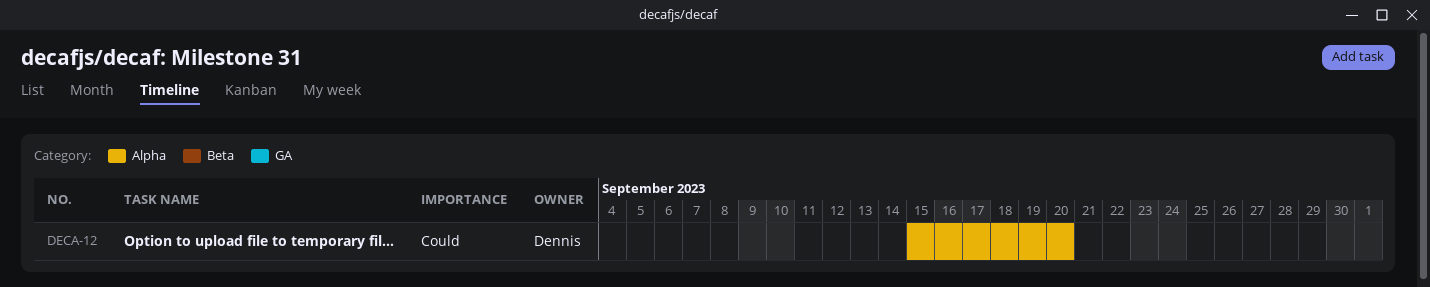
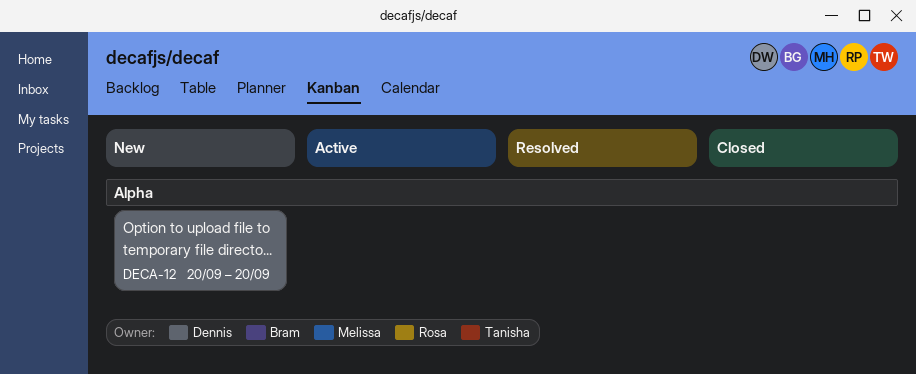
DECA-12, start: Sep 15 -> Sep 20

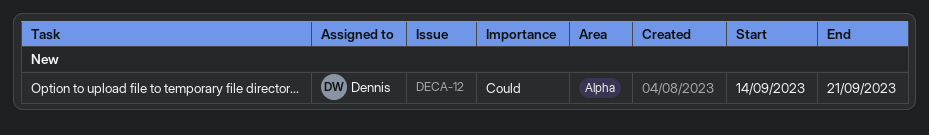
DECA-12, start: Sep 20 -> Sep 14
DECA-12, due: Sep 20 -> Sep 21

